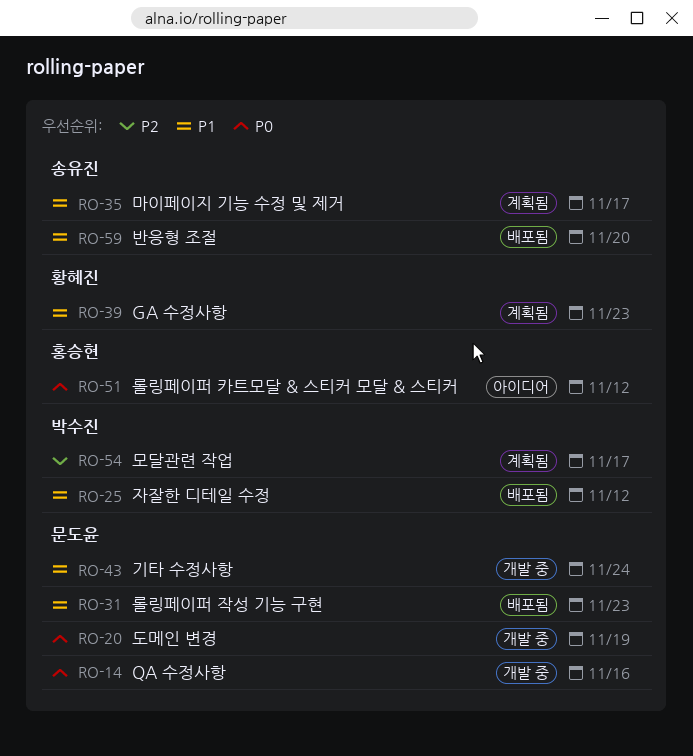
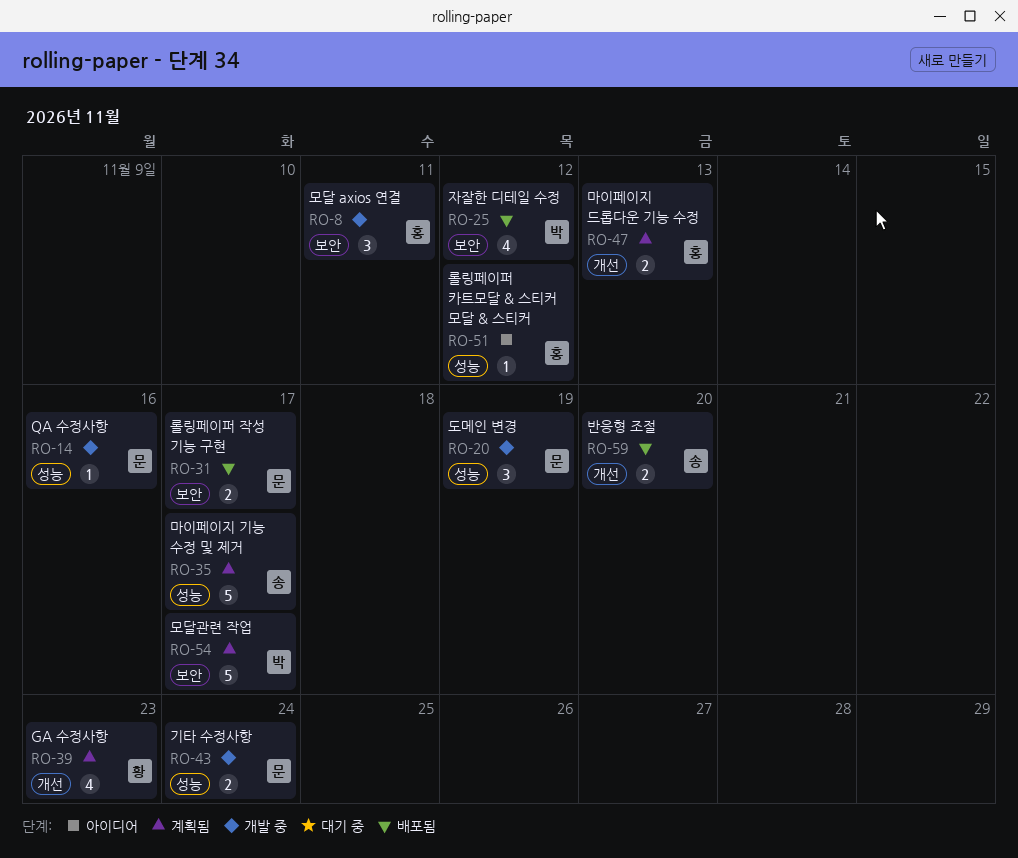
RO-8: none -> present
RO-31, due: Nov 23 -> Nov 17
RO-47: none -> present

